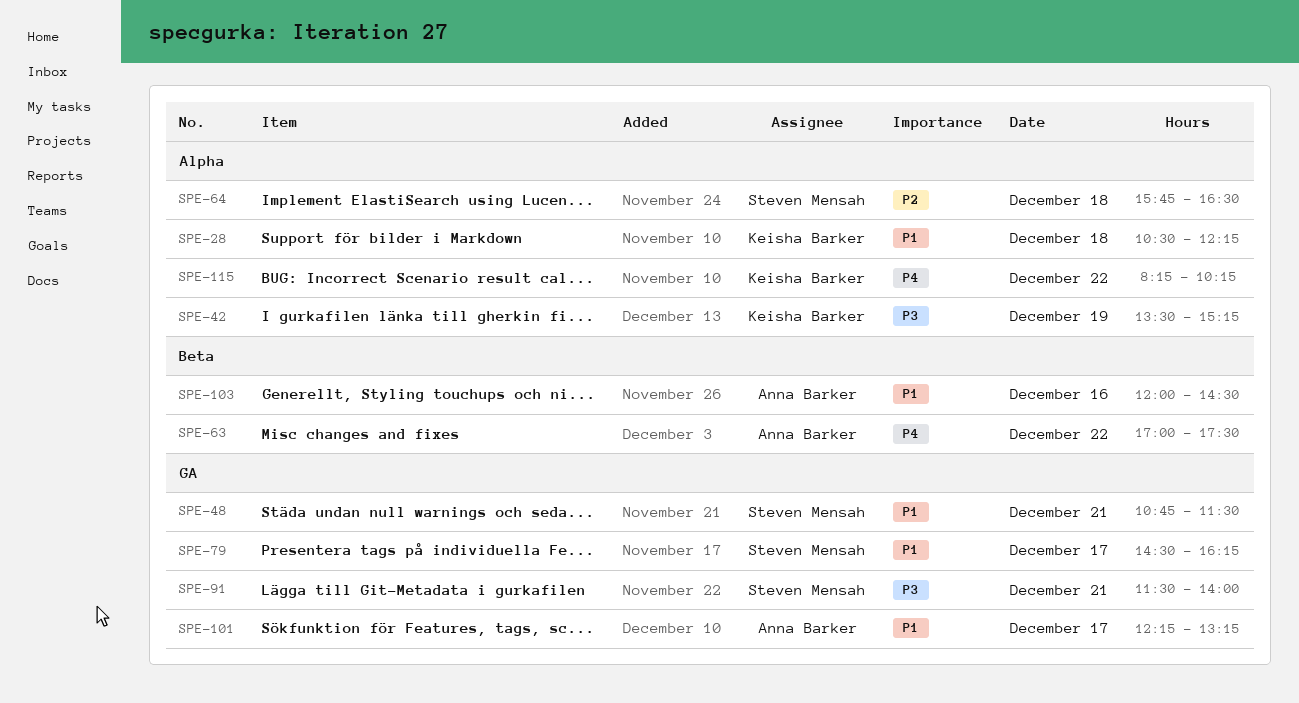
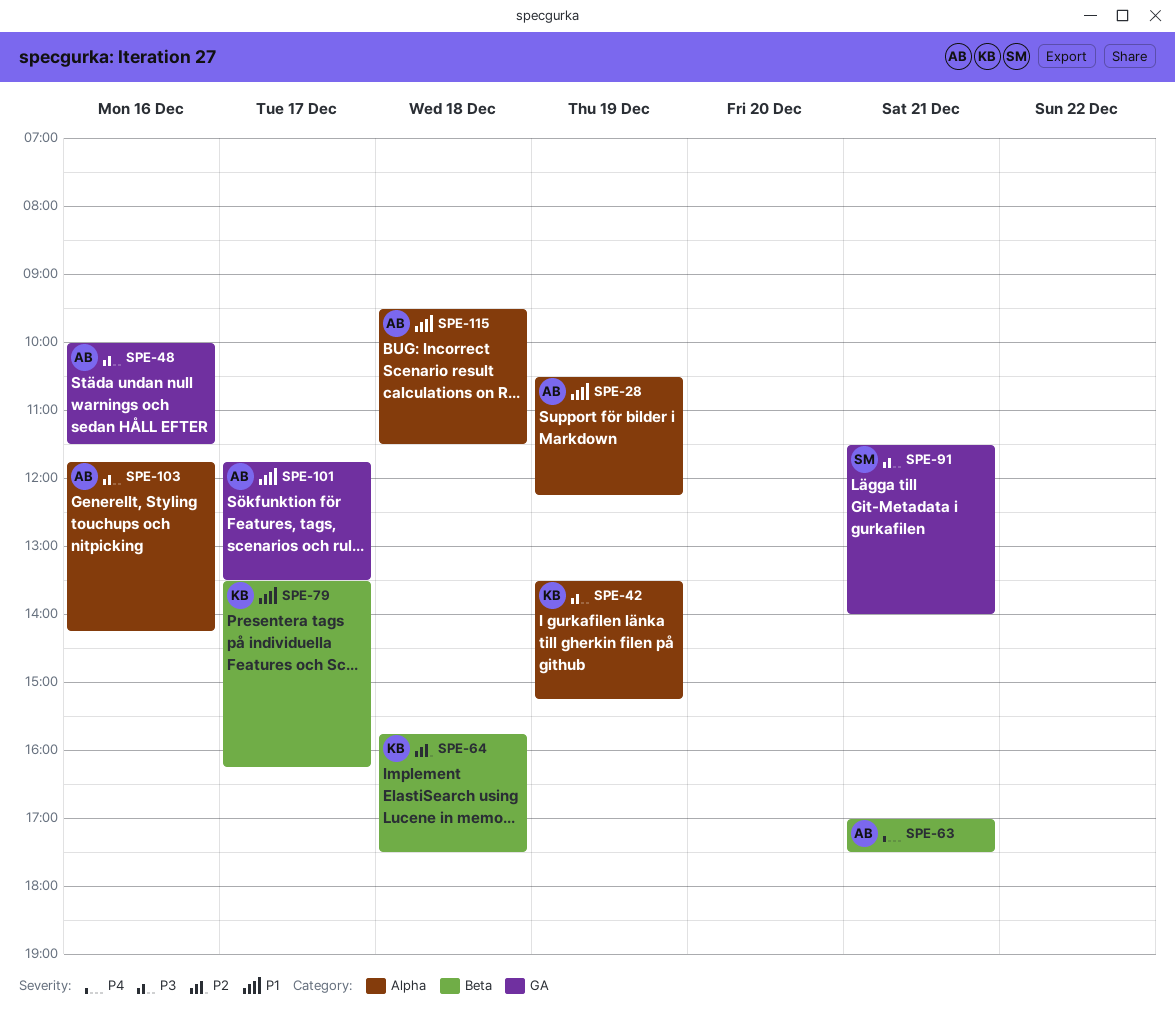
SPE-28, owner: Keisha Barker -> Anna Barker
SPE-28, day: Dec 18 -> Dec 19
SPE-48, owner: Steven Mensah -> Anna Barker
SPE-48, priority: P1 -> P3
SPE-48, day: Dec 21 -> Dec 16
SPE-48, begins: 10:45 -> 10:00
SPE-63, day: Dec 22 -> Dec 21
SPE-64, owner: Steven Mensah -> Keisha Barker
SPE-64, label: Alpha -> Beta
SPE-64, ends: 16:30 -> 17:30
SPE-79, owner: Steven Mensah -> Keisha Barker
SPE-79, label: GA -> Beta
SPE-79, begins: 14:30 -> 13:30
SPE-101, begins: 12:15 -> 11:45
SPE-101, ends: 13:15 -> 13:30
SPE-103, priority: P1 -> P3
SPE-103, label: Beta -> Alpha
SPE-103, begins: 12:00 -> 11:45
SPE-103, ends: 14:30 -> 14:15
SPE-115, owner: Keisha Barker -> Anna Barker
SPE-115, priority: P4 -> P1
SPE-115, day: Dec 22 -> Dec 18
SPE-115, begins: 08:15 -> 09:30
SPE-115, ends: 10:15 -> 11:30

